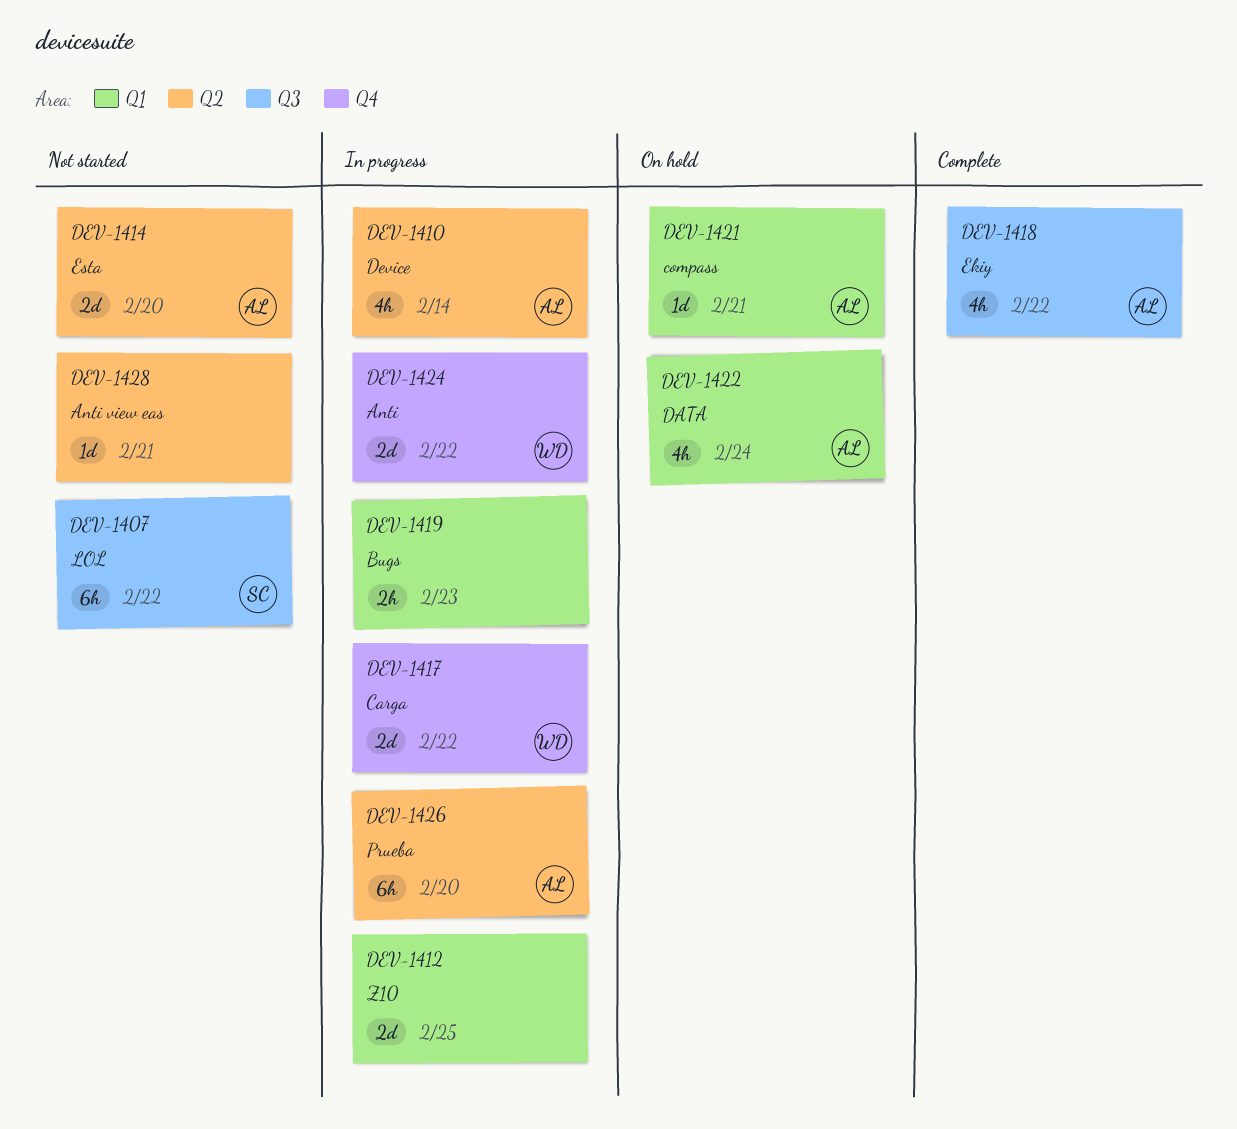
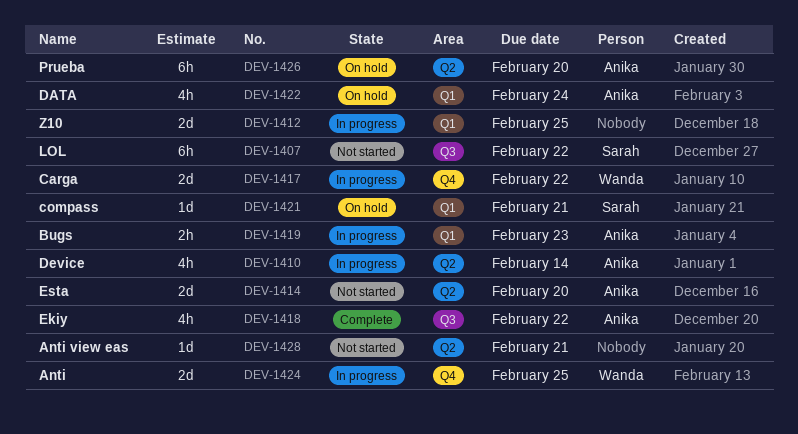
DEV-1419, owner: none -> Anika
DEV-1421, owner: Anika -> Sarah
DEV-1424, due: Feb 22 -> Feb 25
DEV-1426, status: In progress -> On hold

